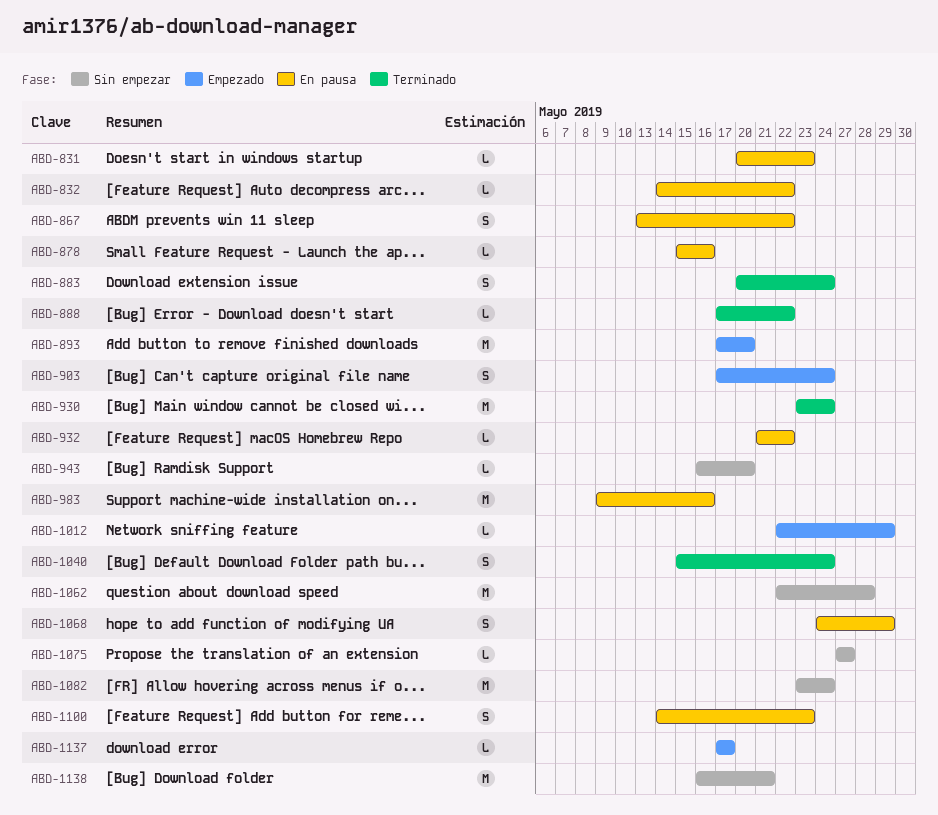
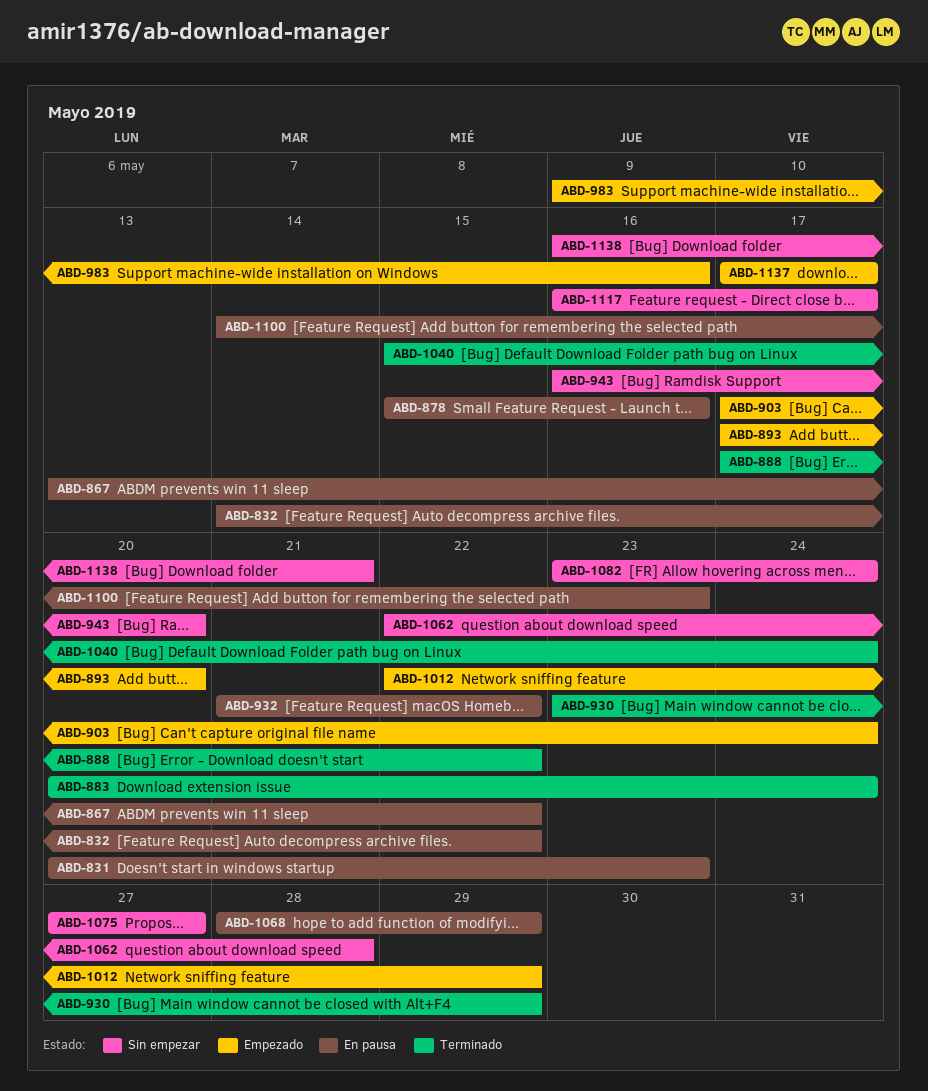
ABD-930, due: May 24 -> May 29
ABD-983, status: En pausa -> Empezado
ABD-1068, start: May 24 -> May 28
ABD-1117: none -> present

